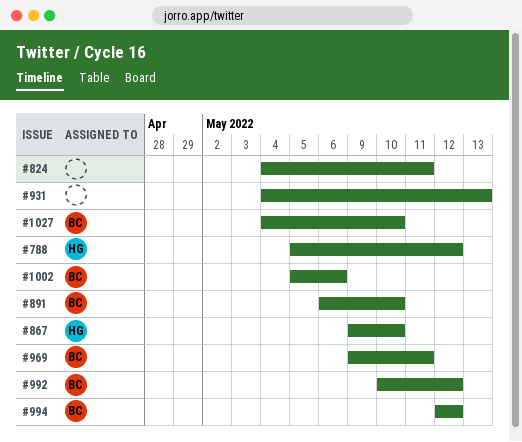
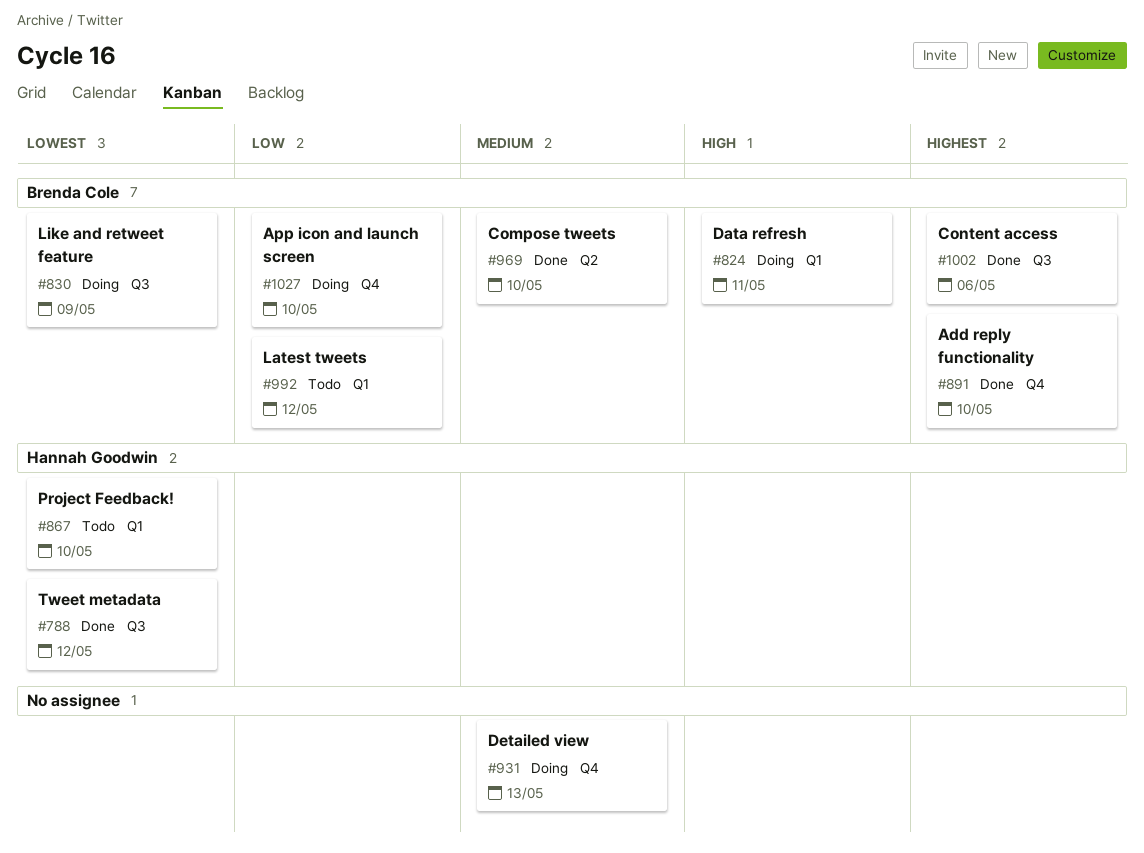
#824, owner: none -> Brenda Cole
#830: none -> present
#969, due: May 11 -> May 10
#994: present -> none

